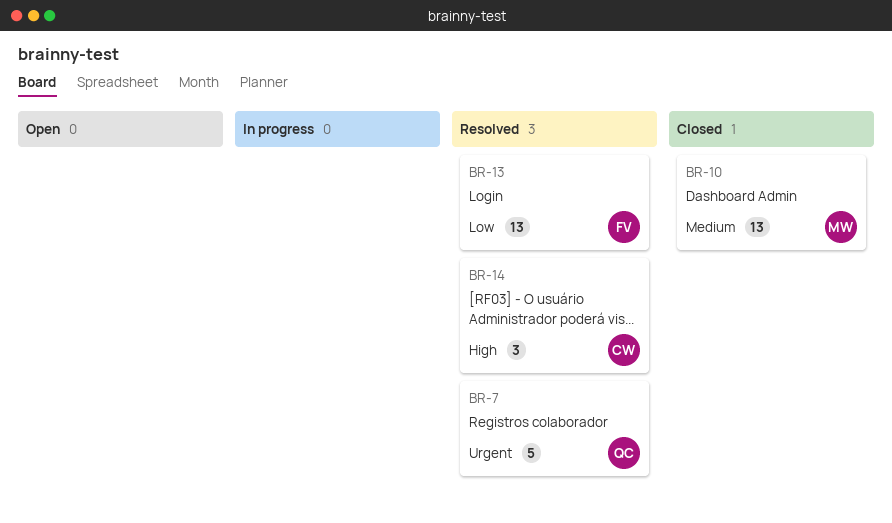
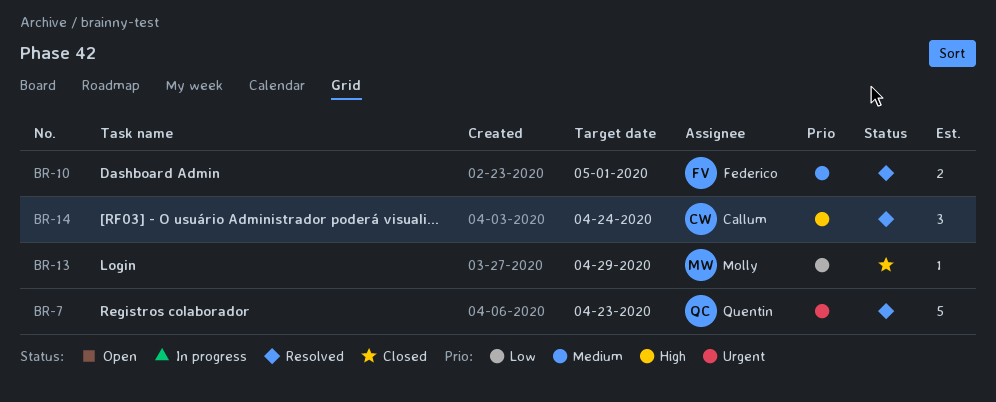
BR-10, status: Closed -> Resolved
BR-10, owner: Molly -> Federico
BR-10, estimate: 13 -> 2
BR-13, status: Resolved -> Closed
BR-13, owner: Federico -> Molly
BR-13, estimate: 13 -> 1

